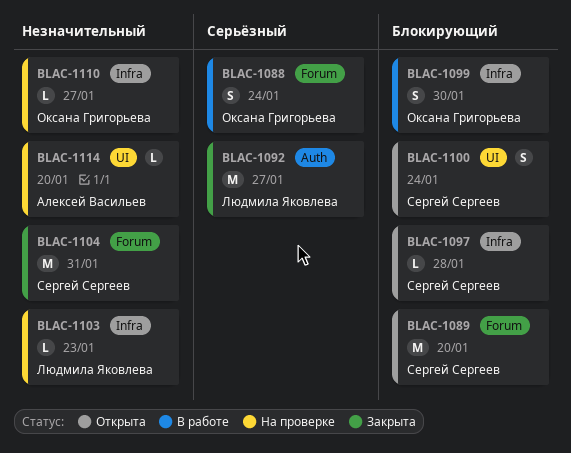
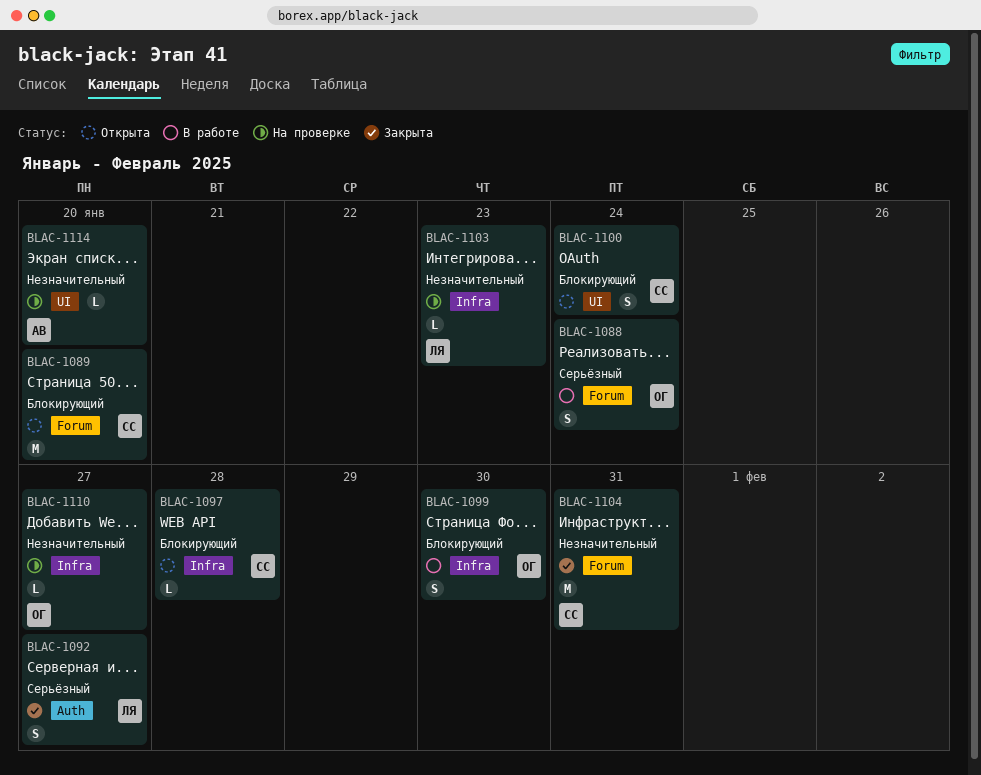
BLAC-1092, estimate: M -> S

